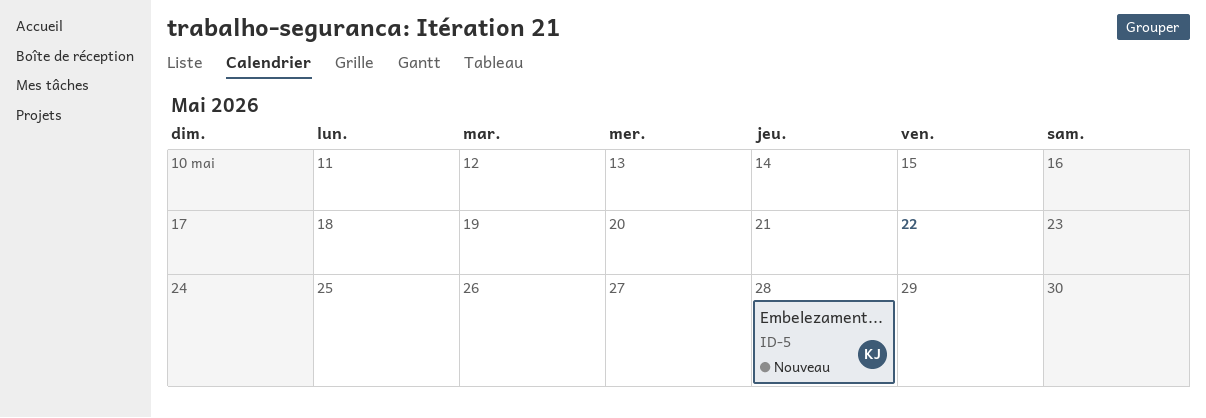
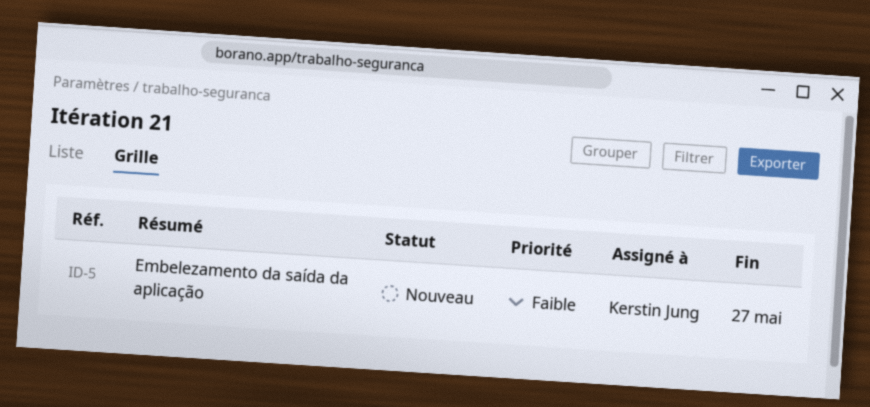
ID-5, due: May 28 -> May 27

